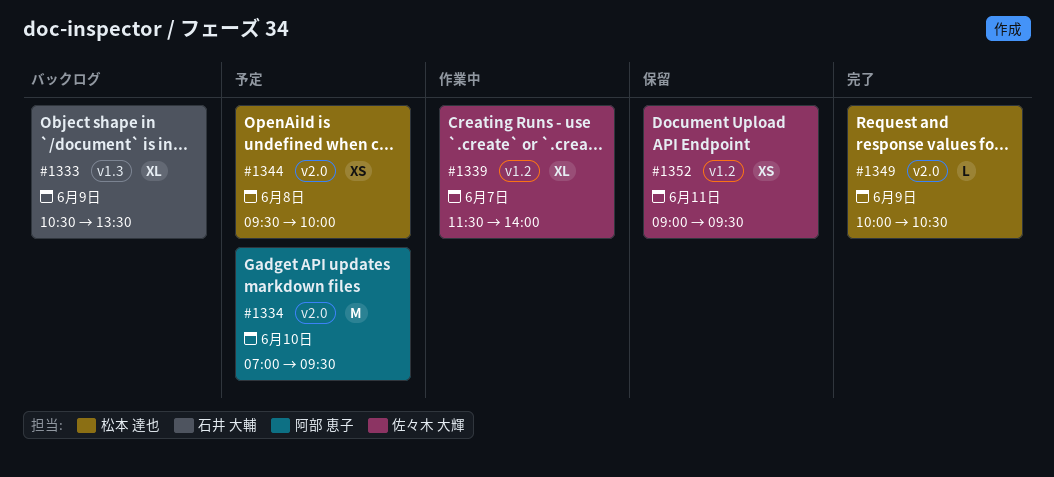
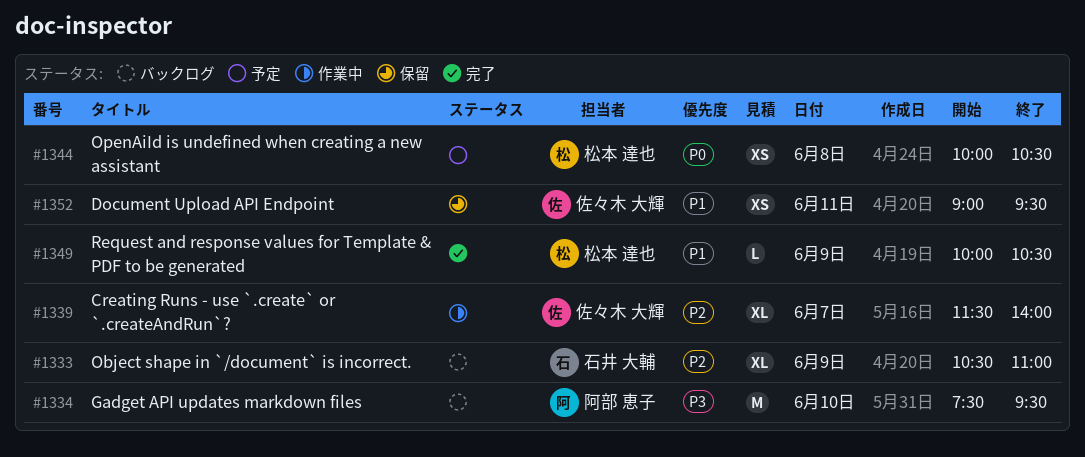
#1333, ends: 13:30 -> 11:00
#1334, status: 予定 -> バックログ
#1334, begins: 07:00 -> 07:30
#1344, begins: 09:30 -> 10:00
#1344, ends: 10:00 -> 10:30

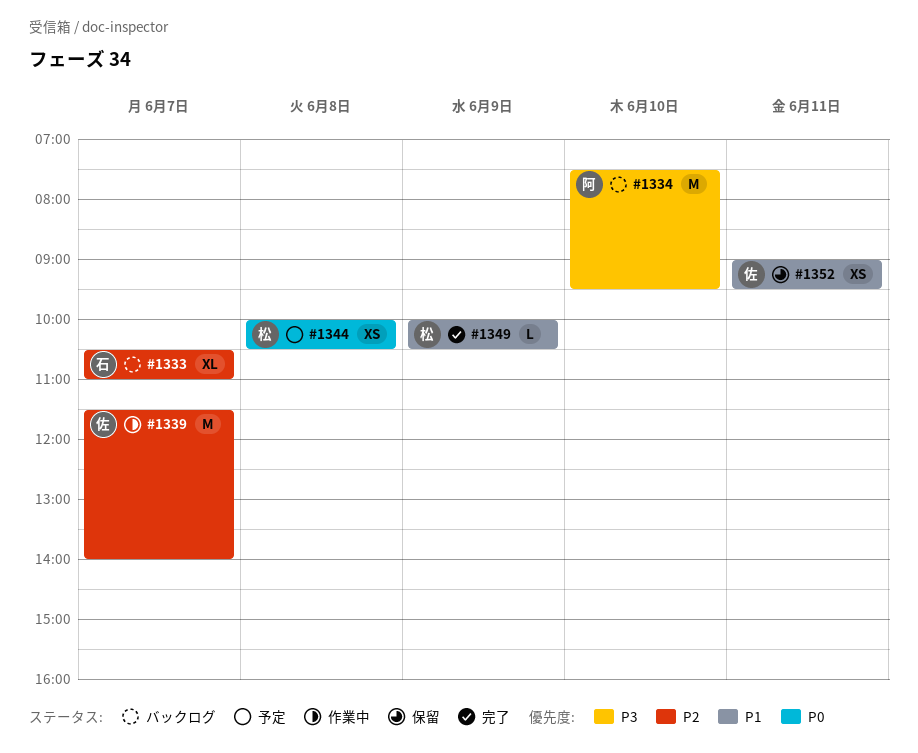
#1333, day: Jun 9 -> Jun 7
#1339, estimate: XL -> M

